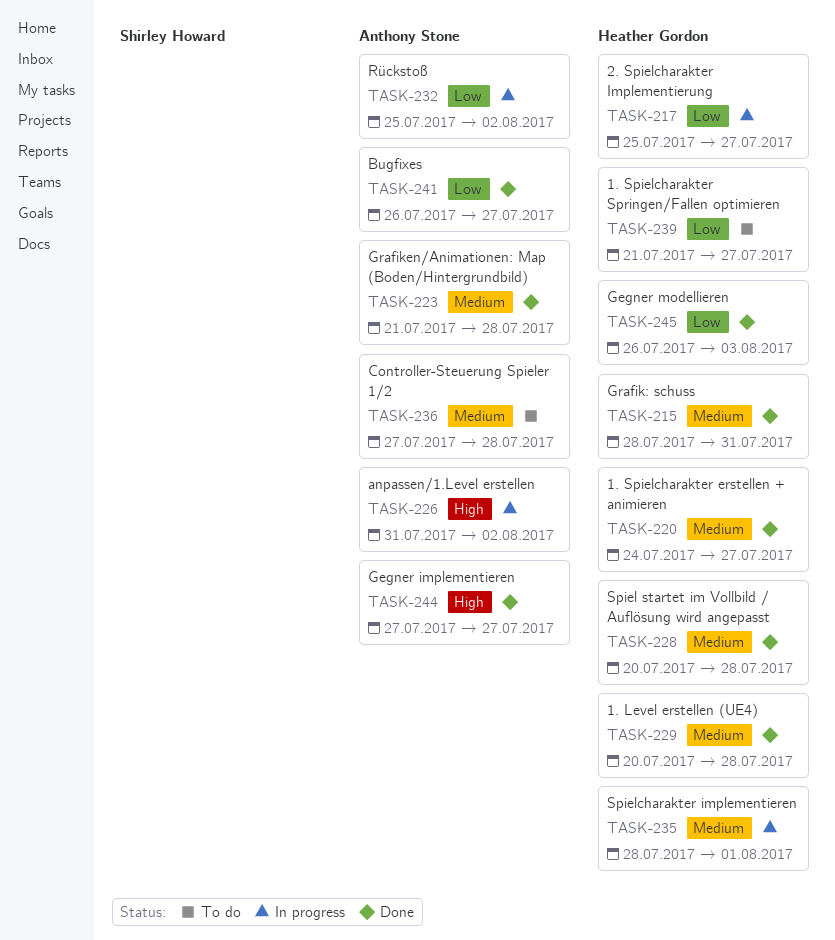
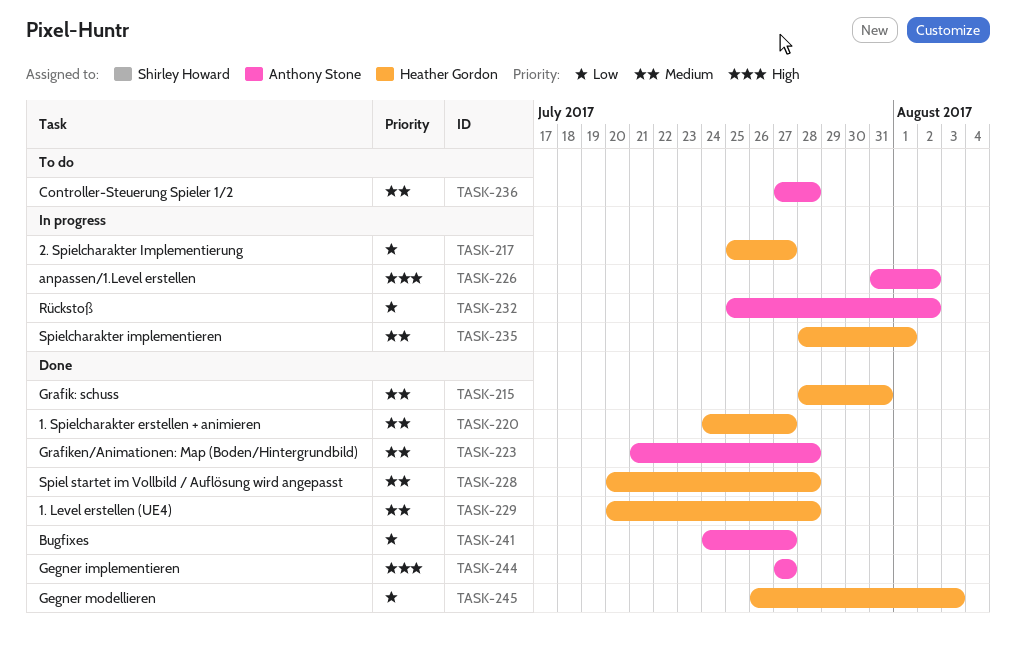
TASK-239: present -> none
TASK-241, start: Jul 26 -> Jul 24

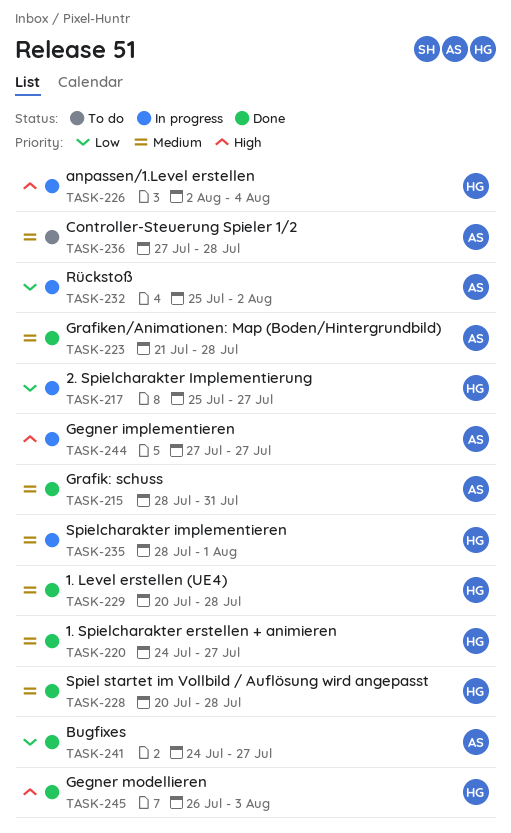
TASK-215, owner: Heather Gordon -> Anthony Stone
TASK-226, owner: Anthony Stone -> Heather Gordon
TASK-226, start: Jul 31 -> Aug 2
TASK-226, due: Aug 2 -> Aug 4
TASK-244, status: Done -> In progress
TASK-245, priority: Low -> High

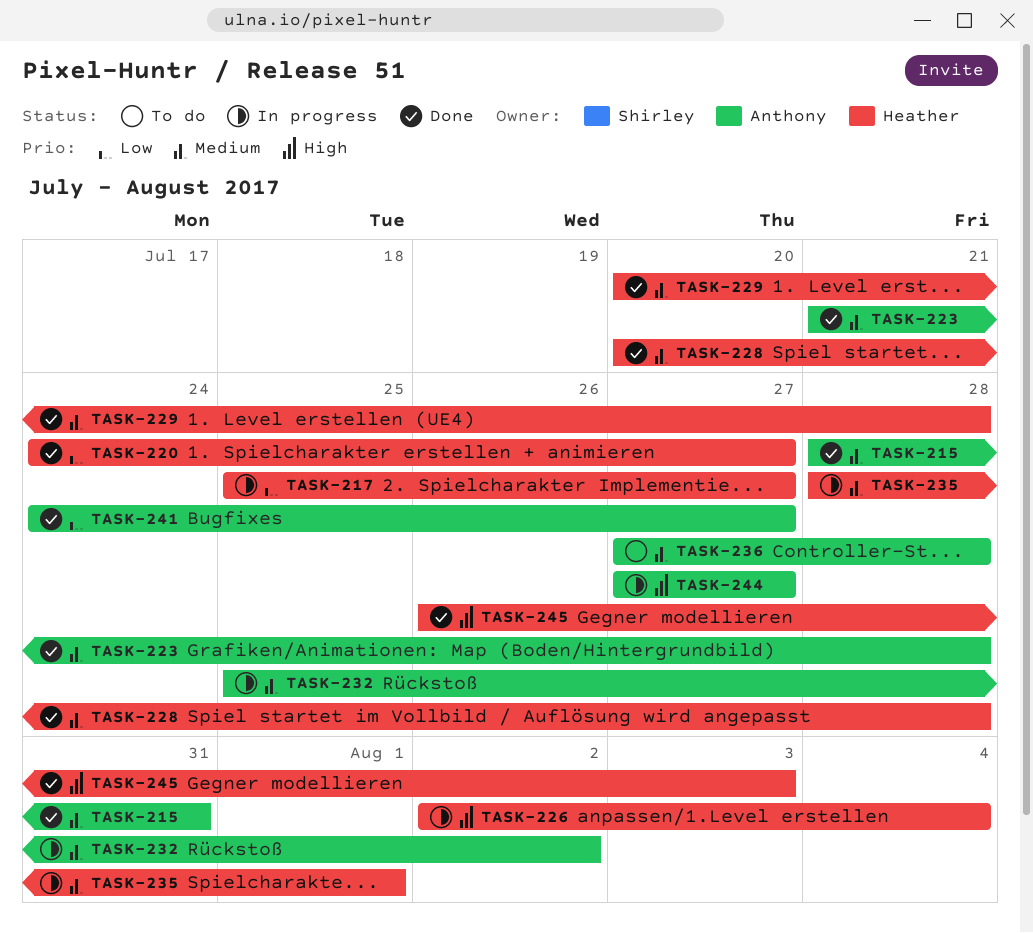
TASK-220, priority: Medium -> Low
TASK-232, priority: Low -> Medium

